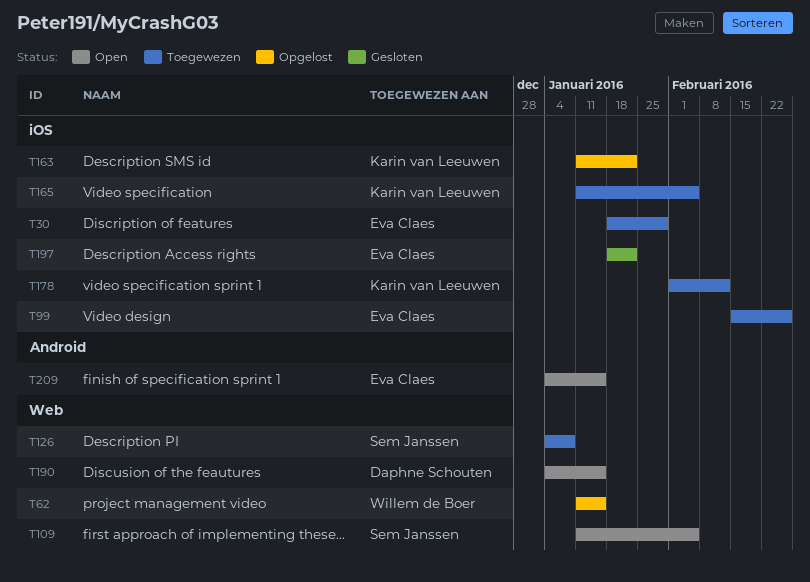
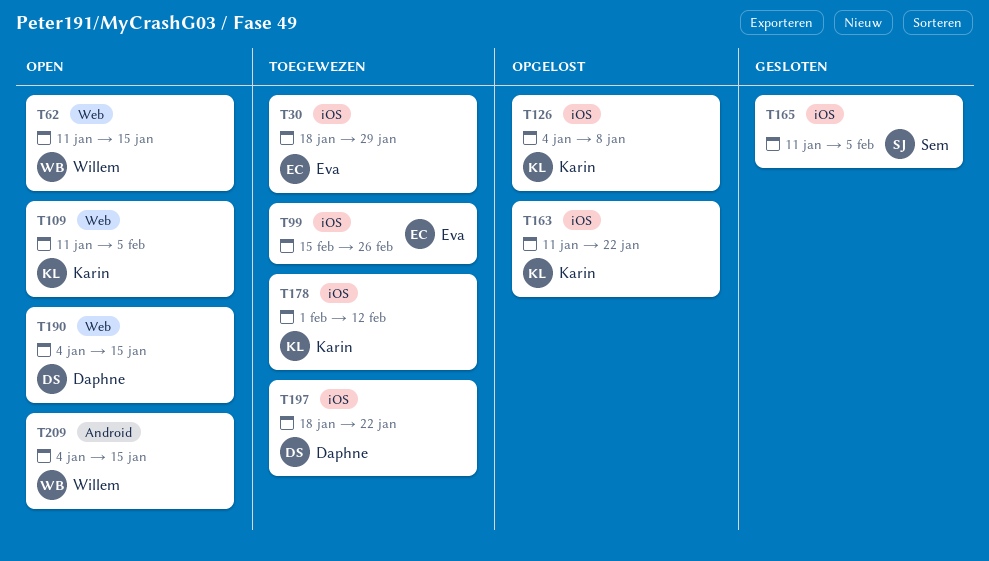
T62, status: Opgelost -> Open
T109, owner: Sem Janssen -> Karin van Leeuwen
T126, status: Toegewezen -> Opgelost
T126, owner: Sem Janssen -> Karin van Leeuwen
T126, label: Web -> iOS
T165, status: Toegewezen -> Gesloten
T165, owner: Karin van Leeuwen -> Sem Janssen
T197, status: Gesloten -> Toegewezen
T197, owner: Eva Claes -> Daphne Schouten
T209, owner: Eva Claes -> Willem de Boer

